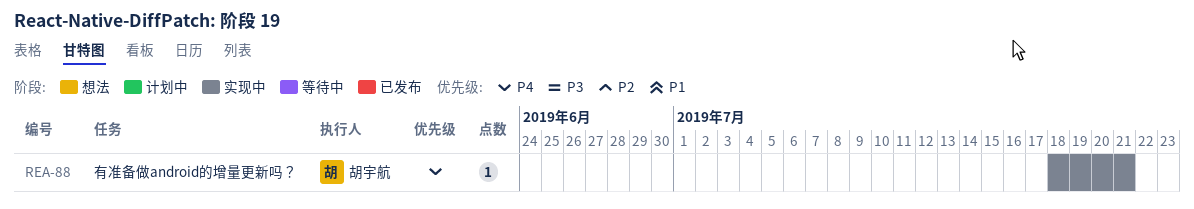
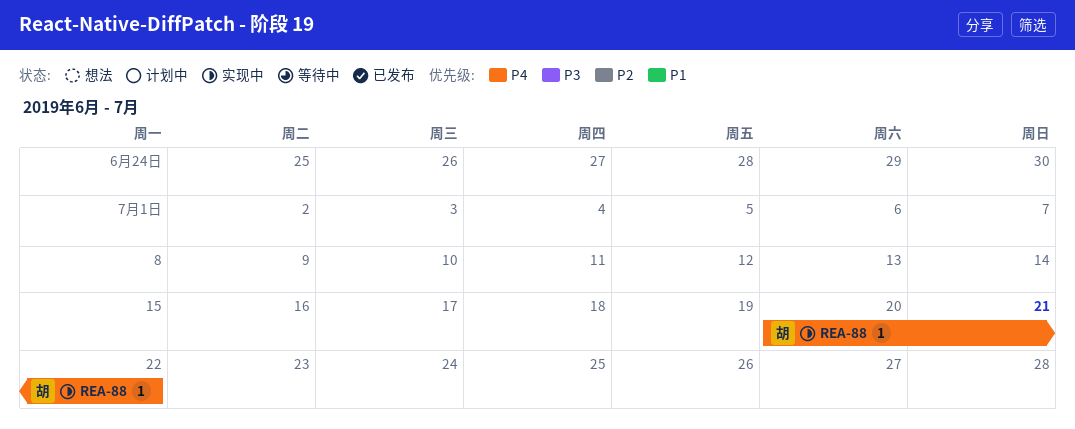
REA-88, start: Jul 18 -> Jul 20
REA-88, due: Jul 21 -> Jul 22

